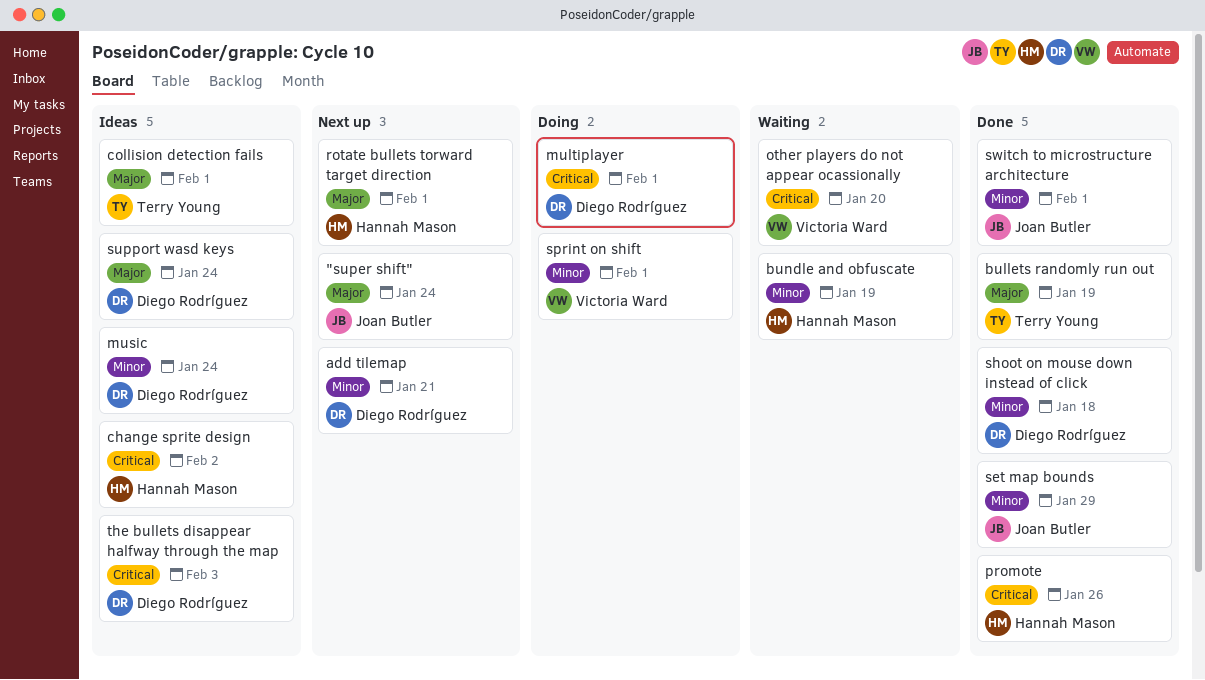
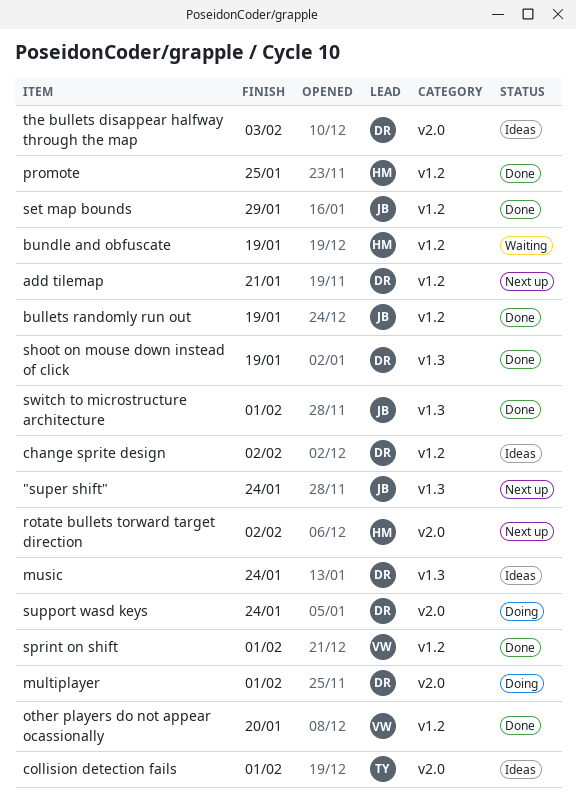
bullets randomly run out, owner: Terry Young -> Joan Butler
change sprite design, owner: Hannah Mason -> Diego Rodríguez
other players do not appear ocassionally, status: Waiting -> Done
promote, due: Jan 26 -> Jan 25
rotate bullets torward target direction, due: Feb 1 -> Feb 2
shoot on mouse down instead of click, due: Jan 18 -> Jan 19
sprint on shift, status: Doing -> Done
support wasd keys, status: Ideas -> Doing

